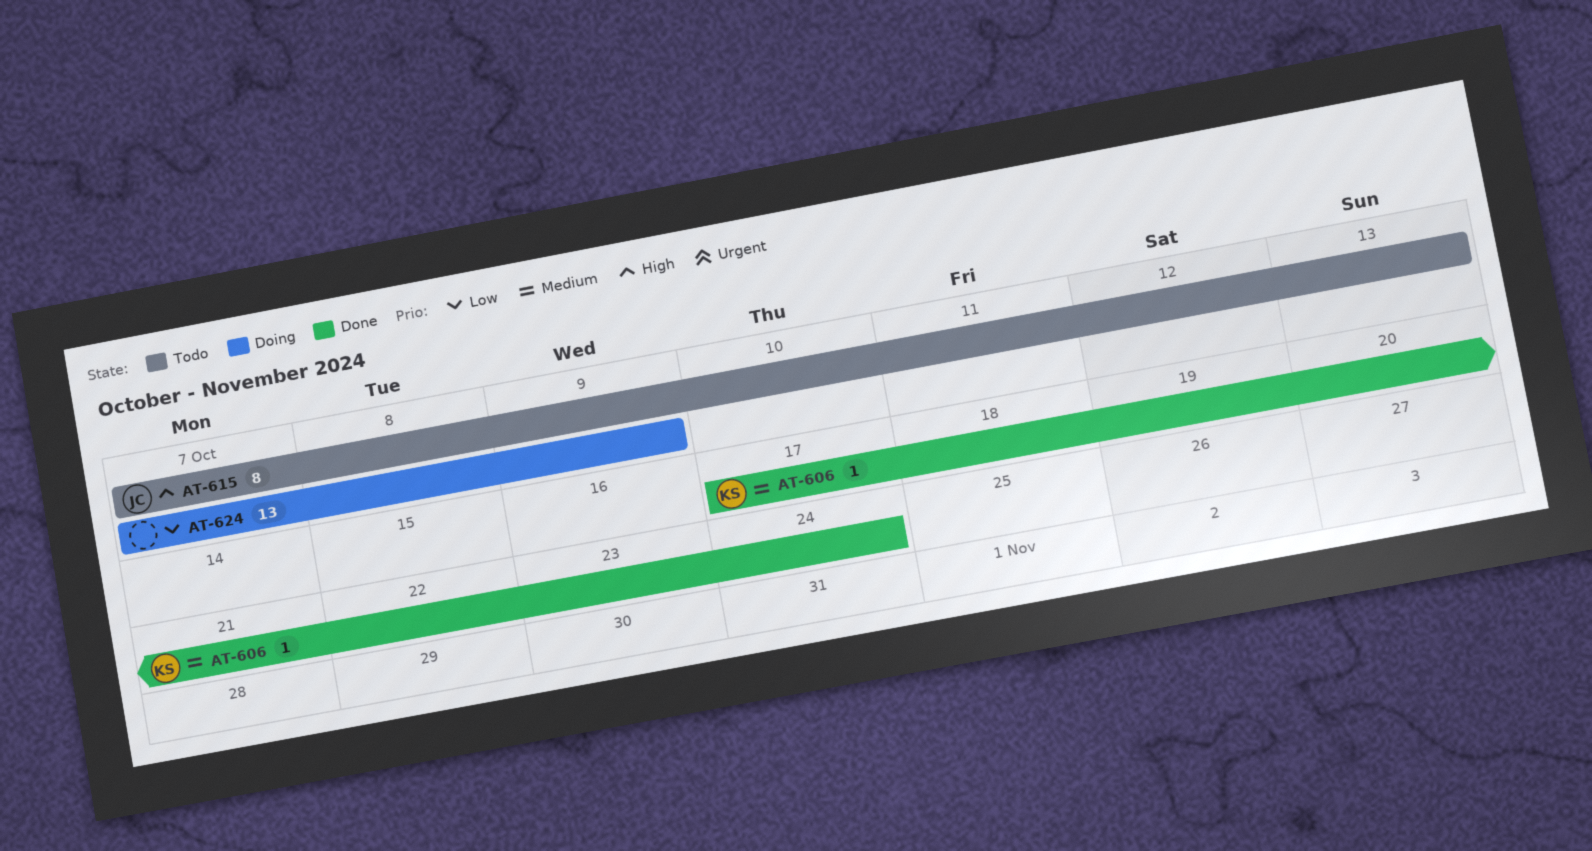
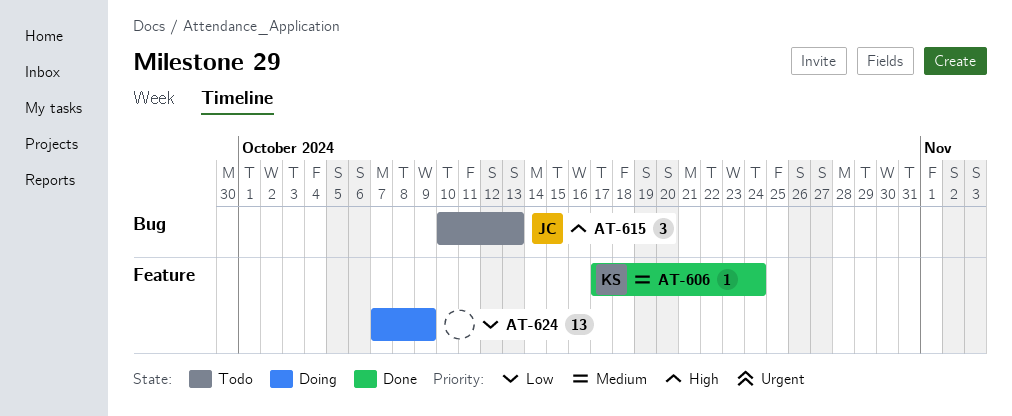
AT-615, estimate: 8 -> 3
AT-615, start: Oct 7 -> Oct 10

